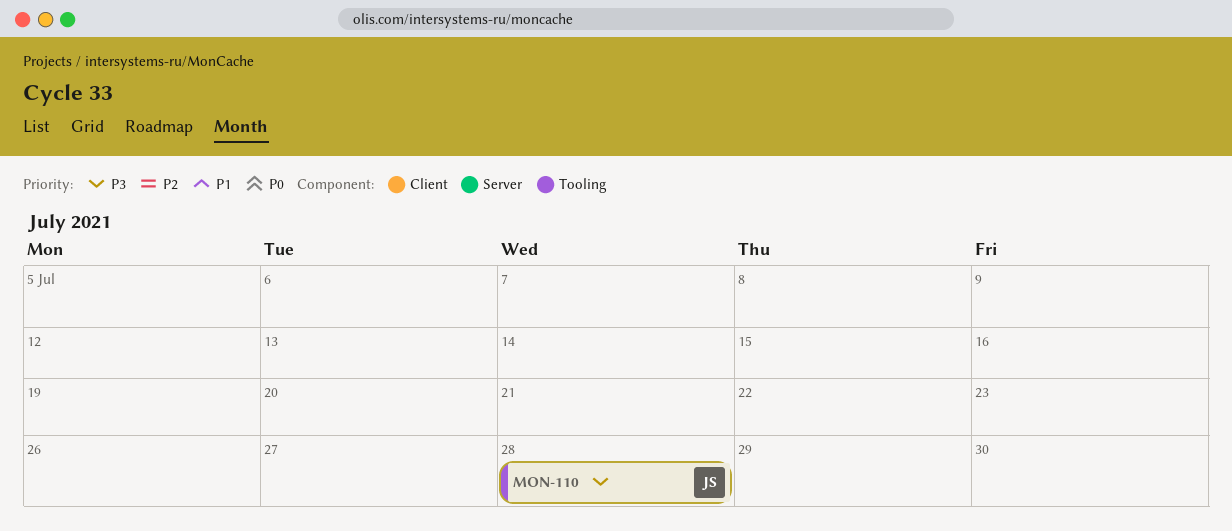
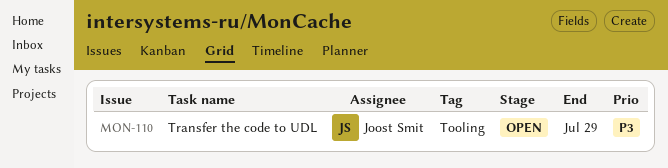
MON-110, due: Jul 28 -> Jul 29

